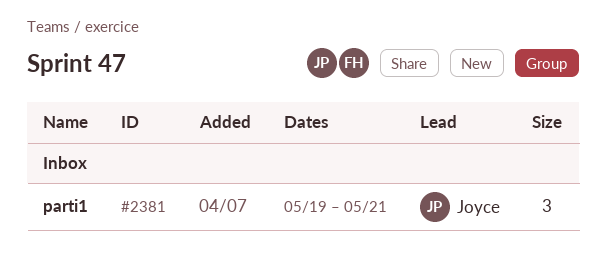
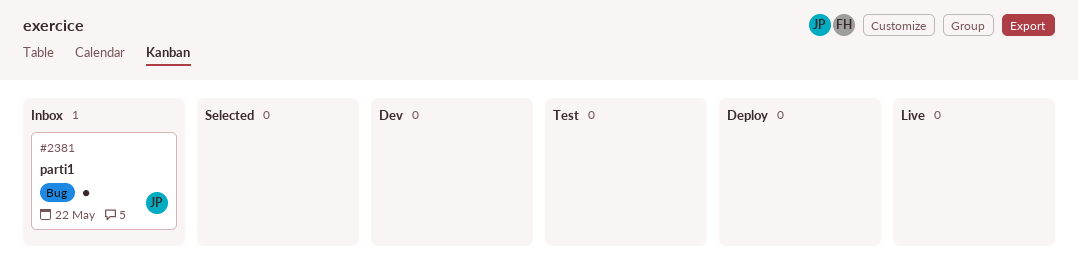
#2381, estimate: 3 -> 1
#2381, due: May 21 -> May 22

